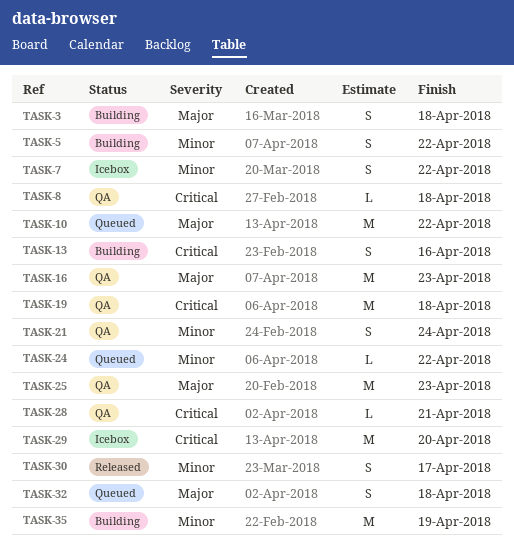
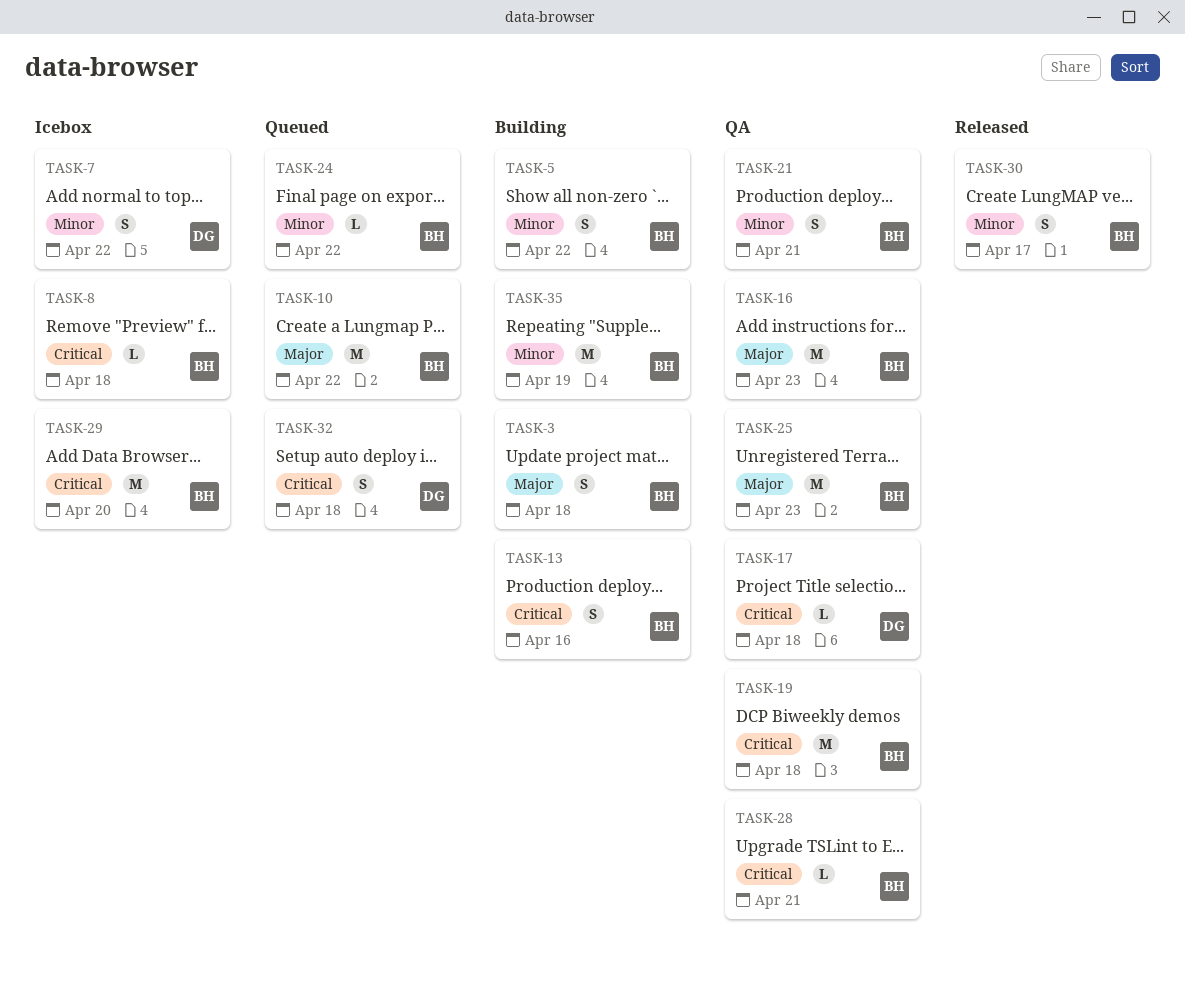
TASK-8, status: QA -> Icebox
TASK-17: none -> present
TASK-21, due: Apr 24 -> Apr 21
TASK-32, priority: Major -> Critical

